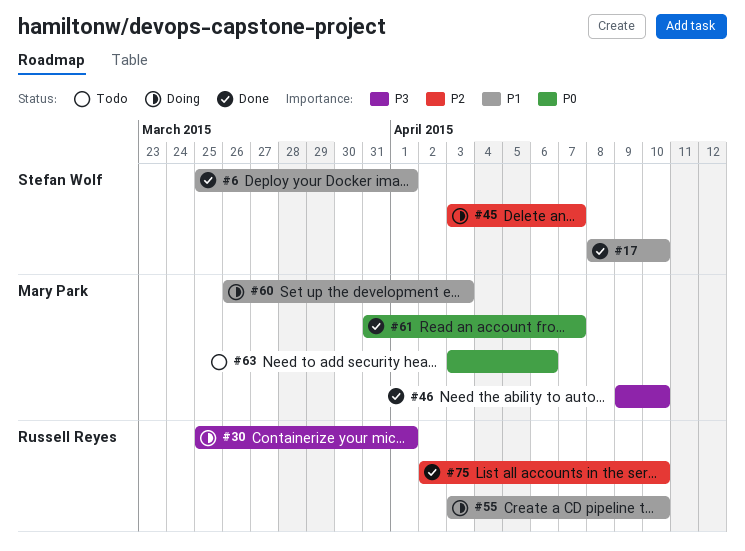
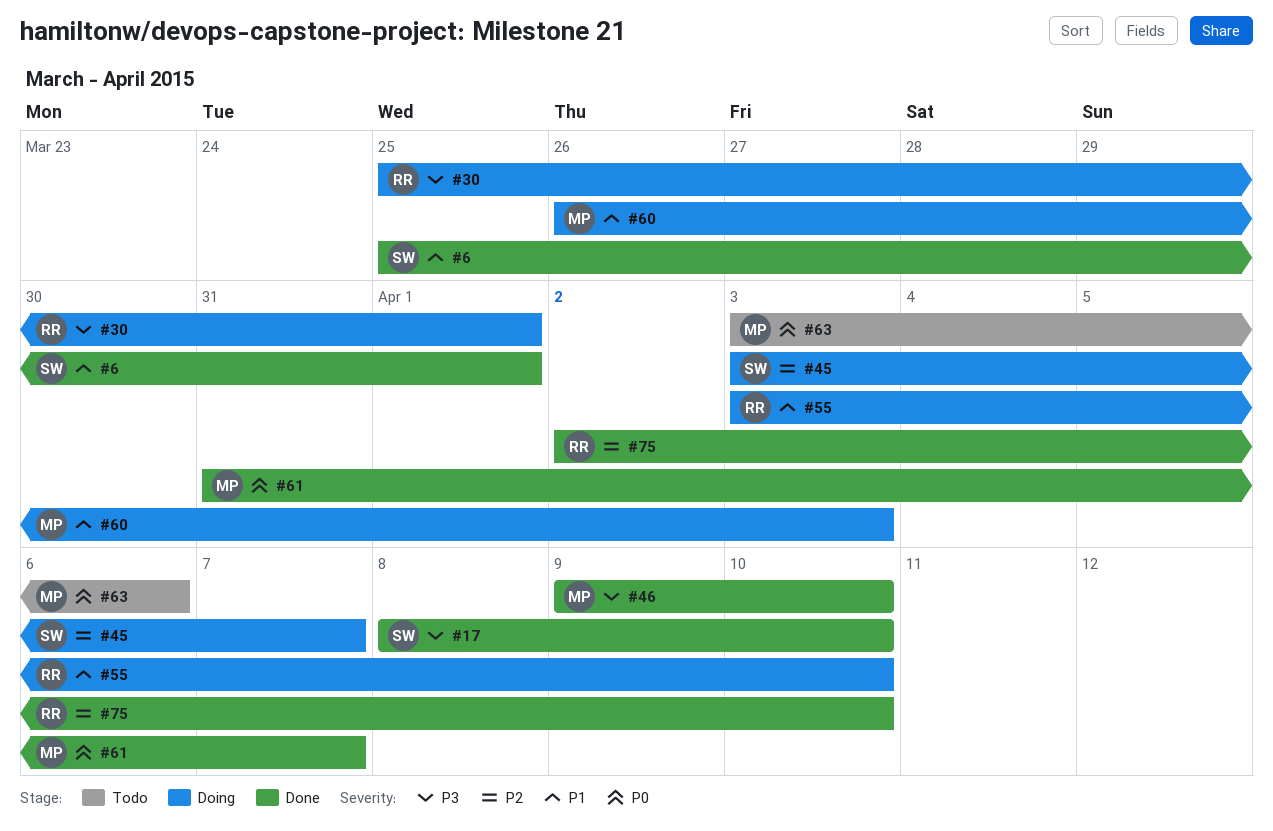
#17, priority: P1 -> P3

